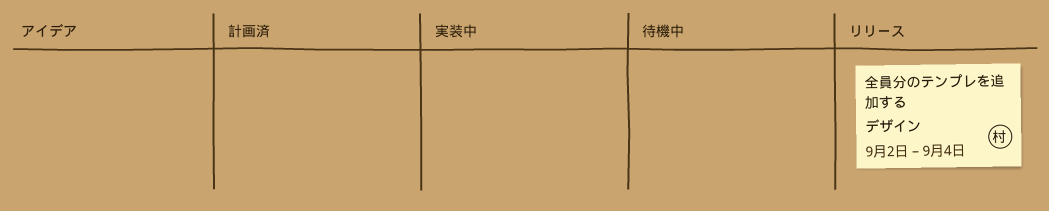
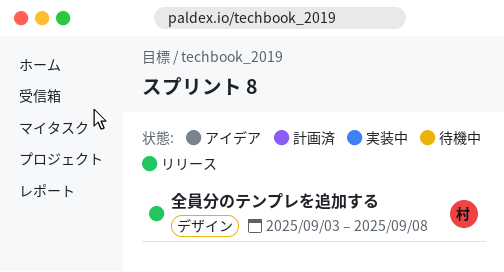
全員分のテンプレを追加する, start: Sep 2 -> Sep 3
全員分のテンプレを追加する, due: Sep 4 -> Sep 8

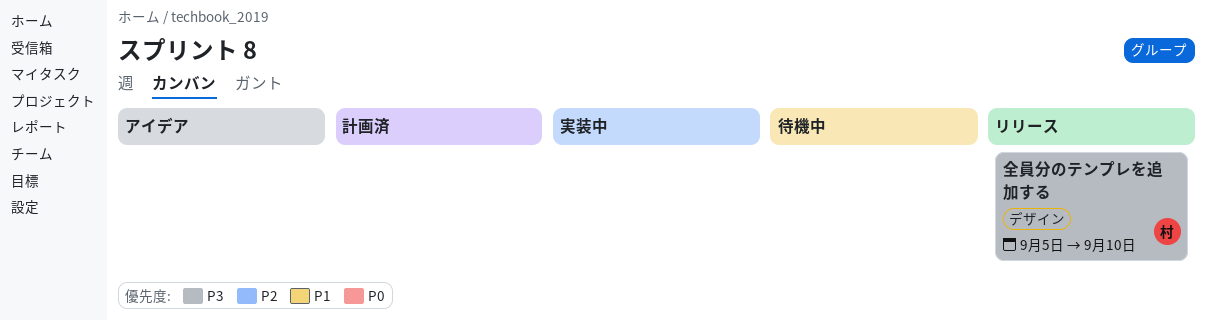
全員分のテンプレを追加する, start: Sep 3 -> Sep 5
全員分のテンプレを追加する, due: Sep 8 -> Sep 10

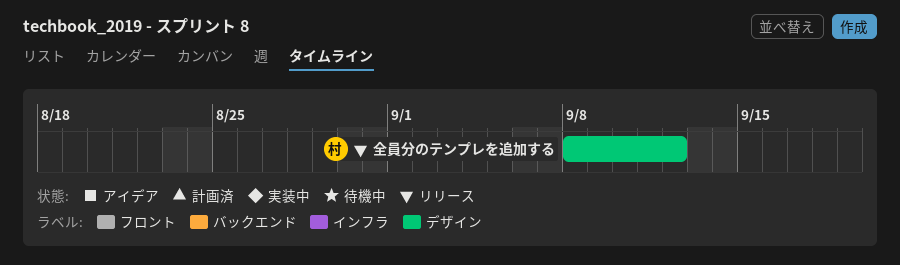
全員分のテンプレを追加する, start: Sep 5 -> Sep 8
全員分のテンプレを追加する, due: Sep 10 -> Sep 12

